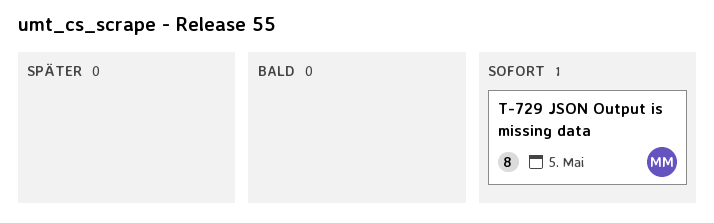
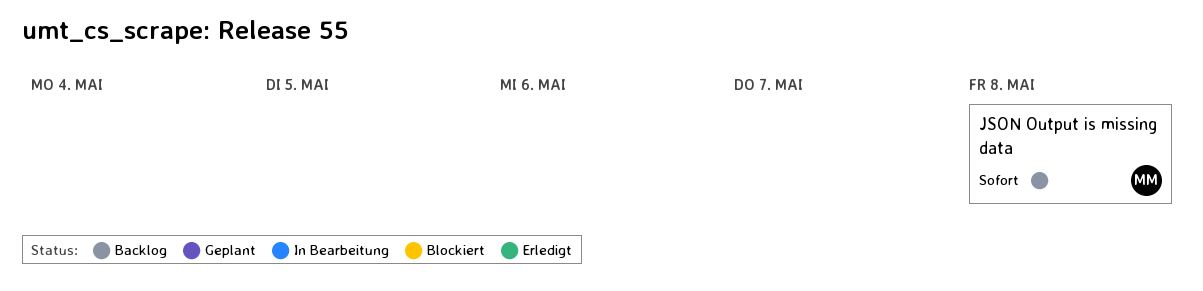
JSON Output is missing data, due: May 5 -> May 8

